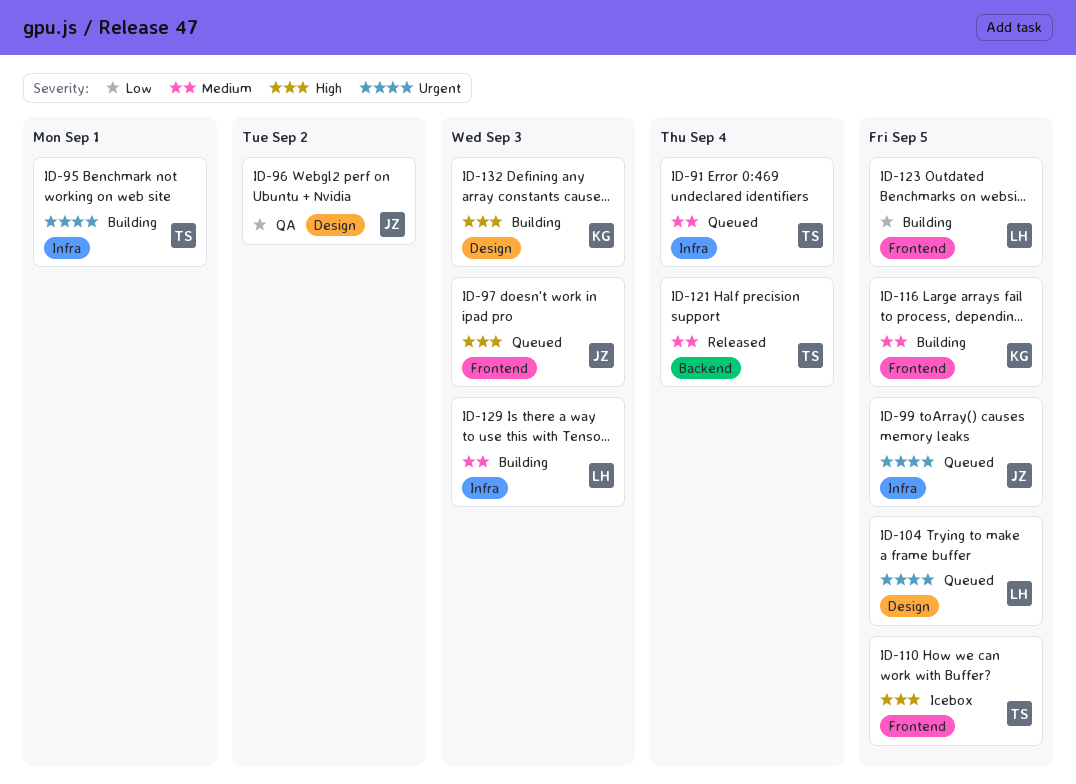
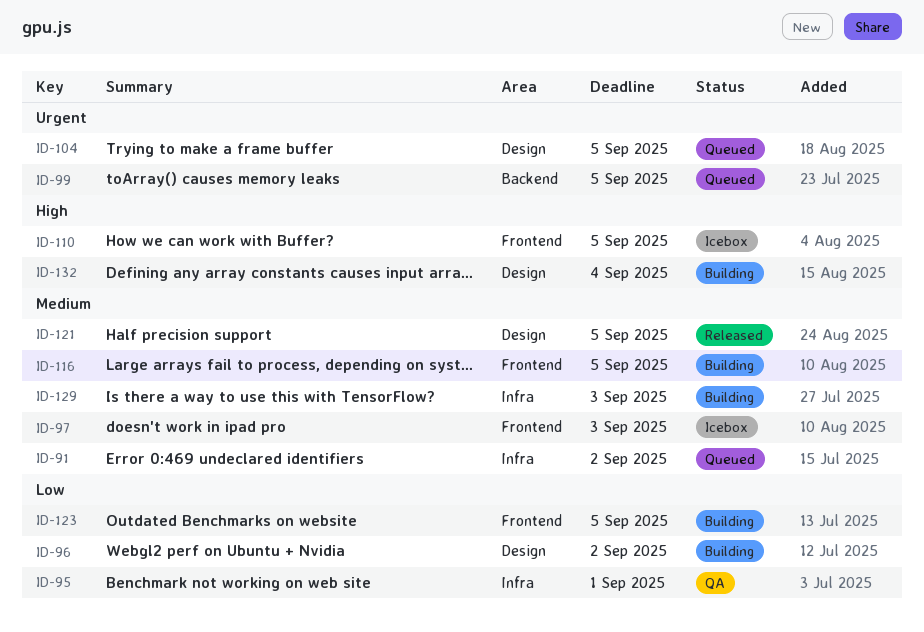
ID-91, due: Sep 4 -> Sep 2
ID-95, status: Building -> QA
ID-95, priority: Urgent -> Low
ID-96, status: QA -> Building
ID-97, status: Queued -> Icebox
ID-97, priority: High -> Medium
ID-99, label: Infra -> Backend
ID-121, label: Backend -> Design
ID-121, due: Sep 4 -> Sep 5
ID-132, due: Sep 3 -> Sep 4

